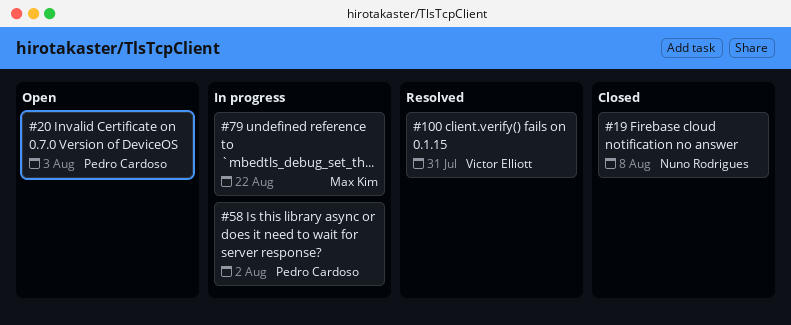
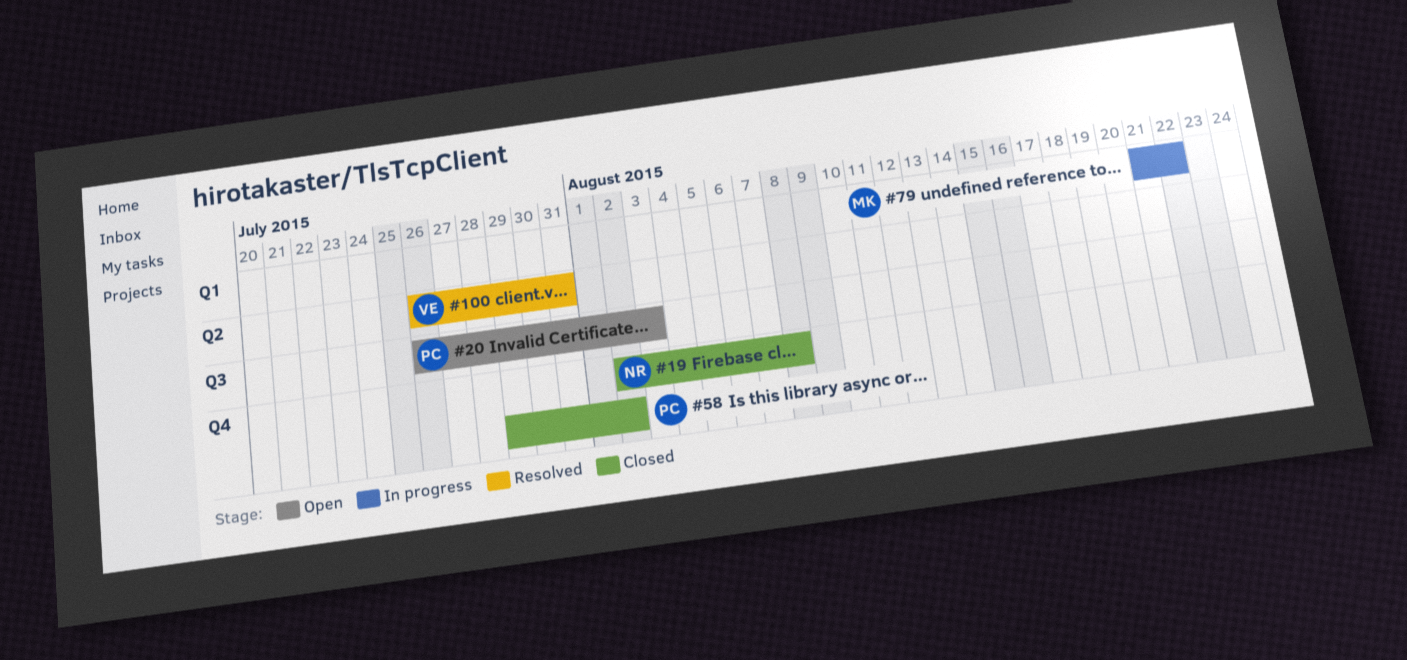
#58, status: In progress -> Closed

